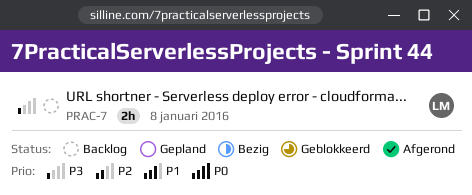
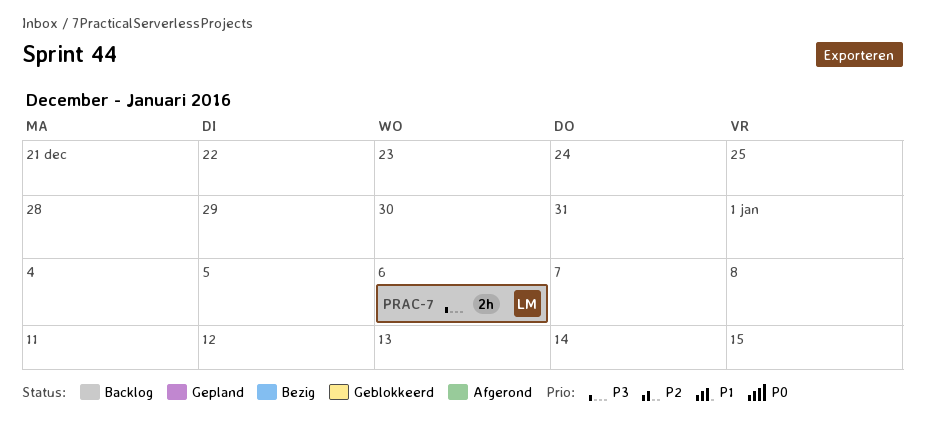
PRAC-7, due: Jan 8 -> Jan 6

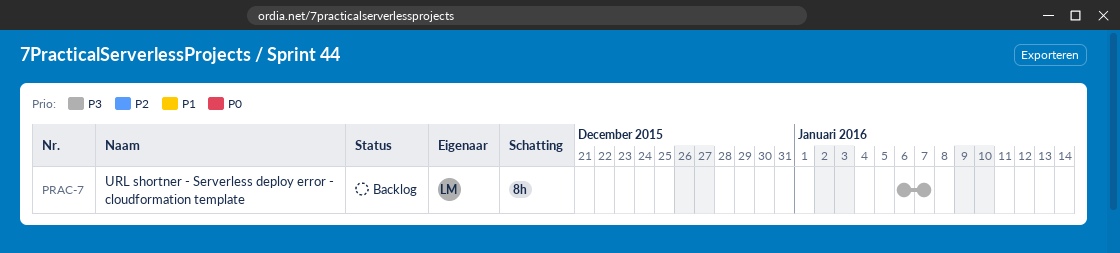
PRAC-7, estimate: 2h -> 8h
PRAC-7, due: Jan 6 -> Jan 7

